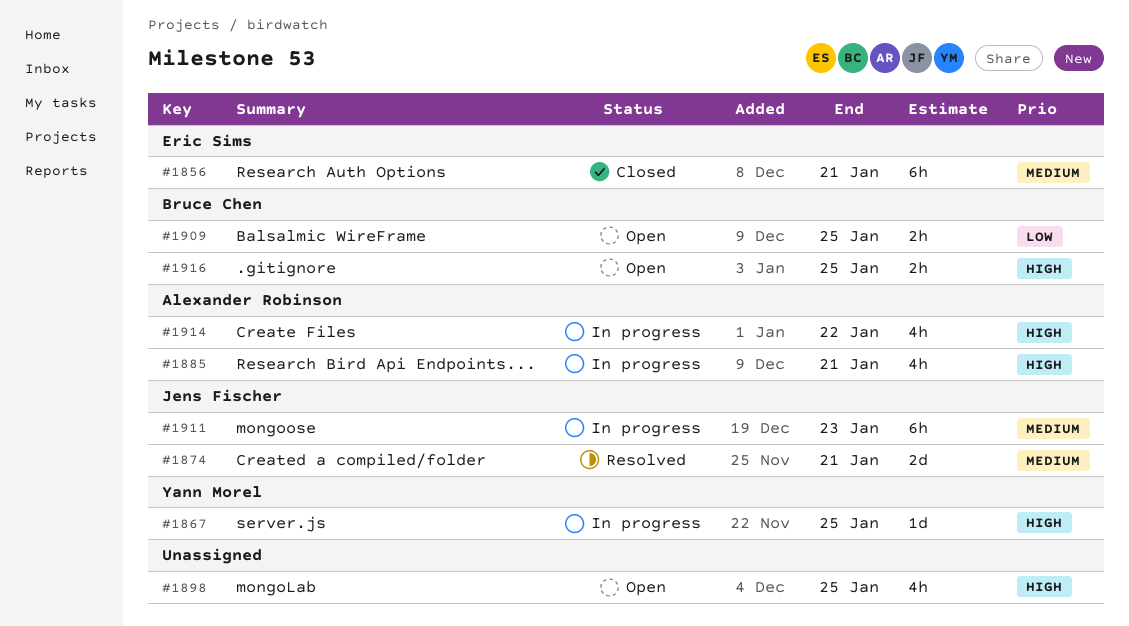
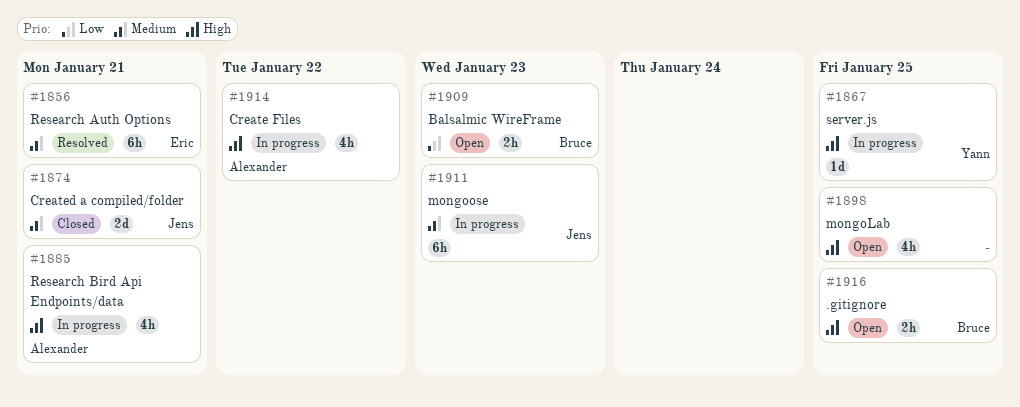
#1856, status: Closed -> Resolved
#1874, status: Resolved -> Closed
#1909, due: Jan 25 -> Jan 23

